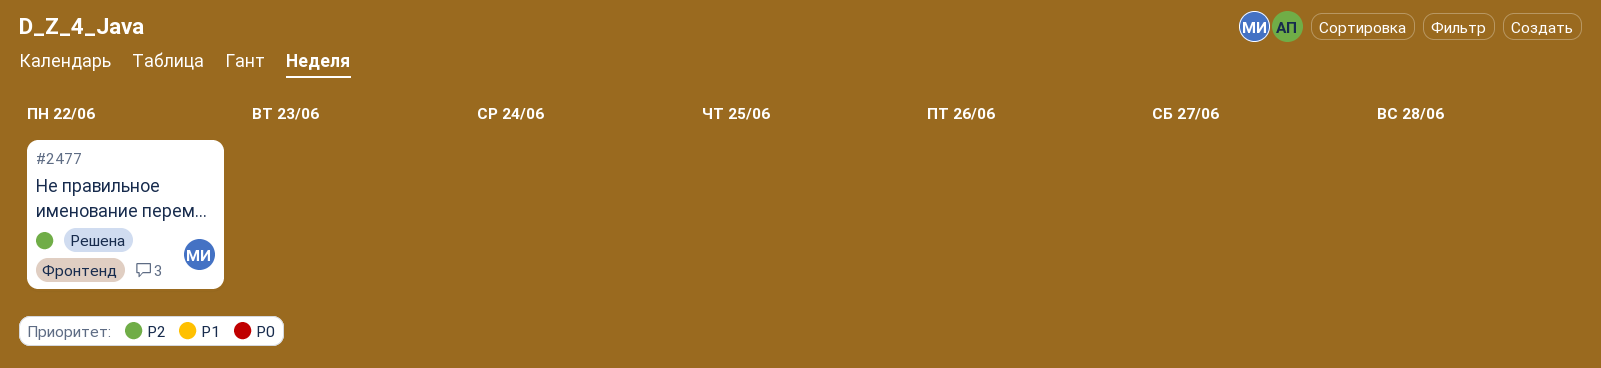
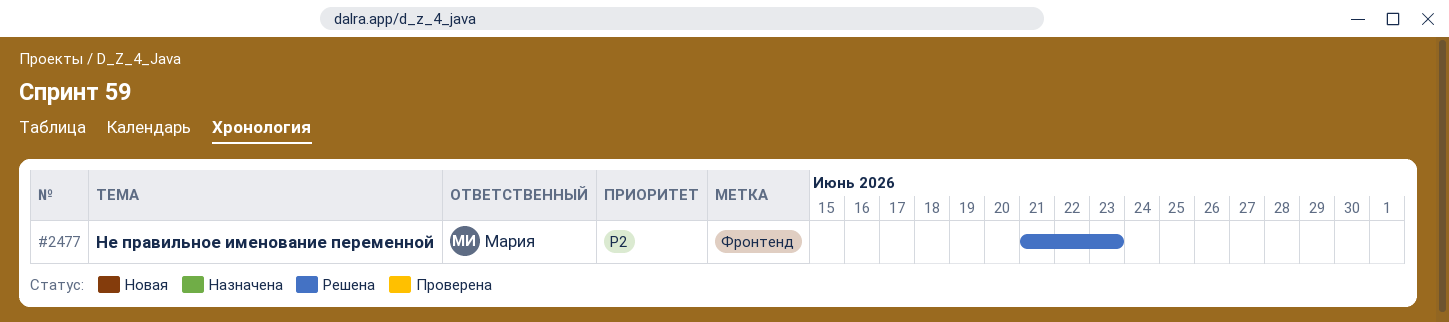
#2477, due: Jun 22 -> Jun 23

